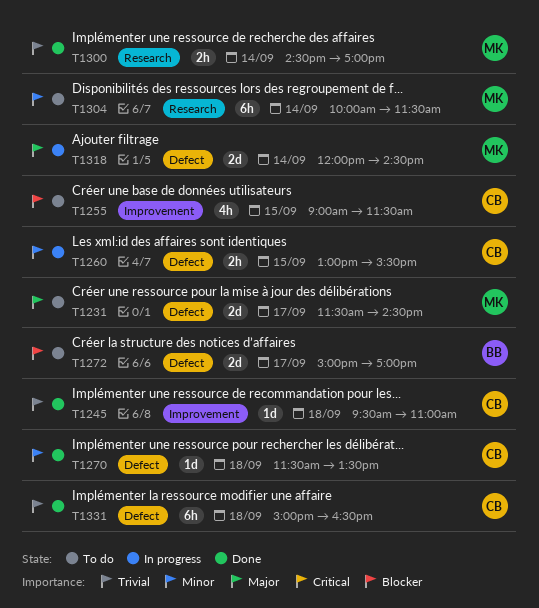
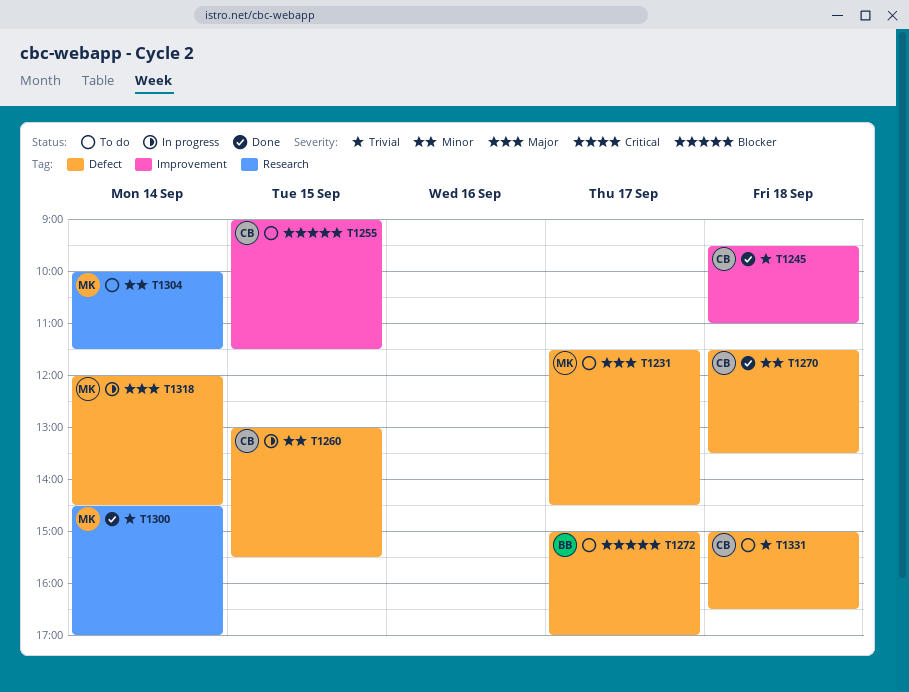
T1331, status: Done -> To do

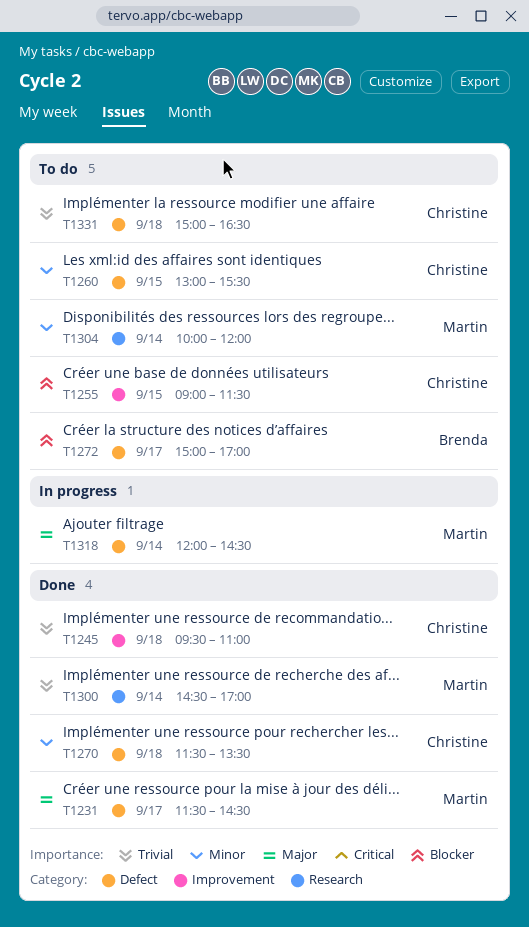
T1231, status: To do -> Done
T1260, status: In progress -> To do
T1304, ends: 11:30 -> 12:00

